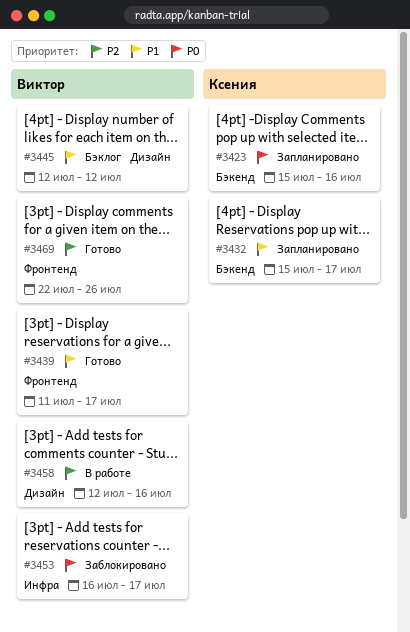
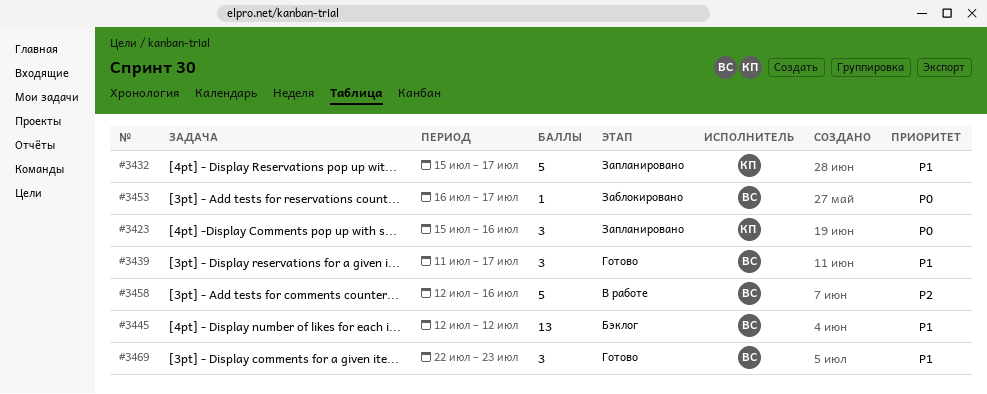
#3469, priority: P2 -> P1
#3469, due: Jul 26 -> Jul 23

